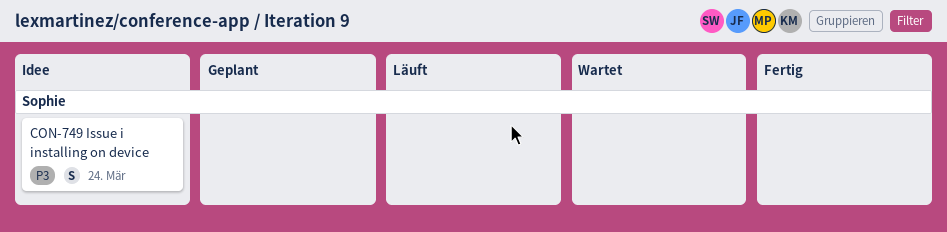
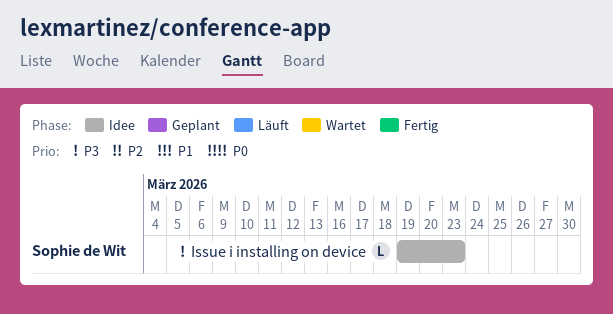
Issue i installing on device, estimate: S -> L
Issue i installing on device, due: Mar 24 -> Mar 23

